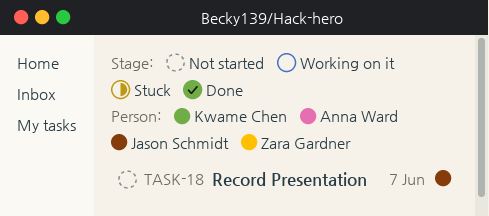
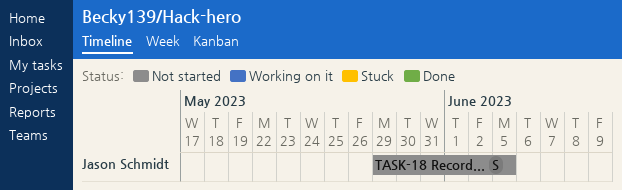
TASK-18, due: Jun 7 -> Jun 5

